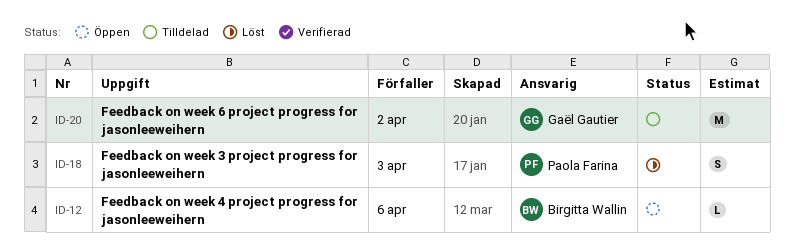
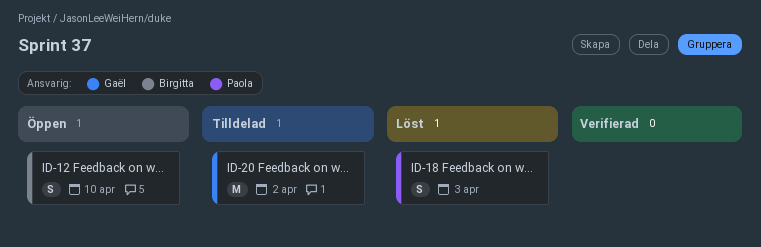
ID-12, estimate: L -> S
ID-12, due: Apr 6 -> Apr 10

